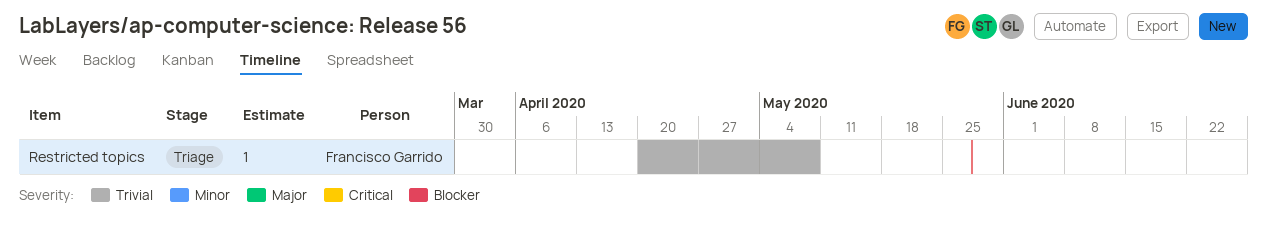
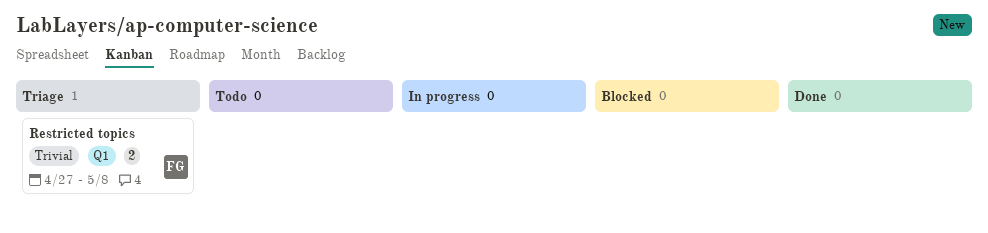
Restricted topics, estimate: 1 -> 2
Restricted topics, start: Apr 20 -> Apr 27

